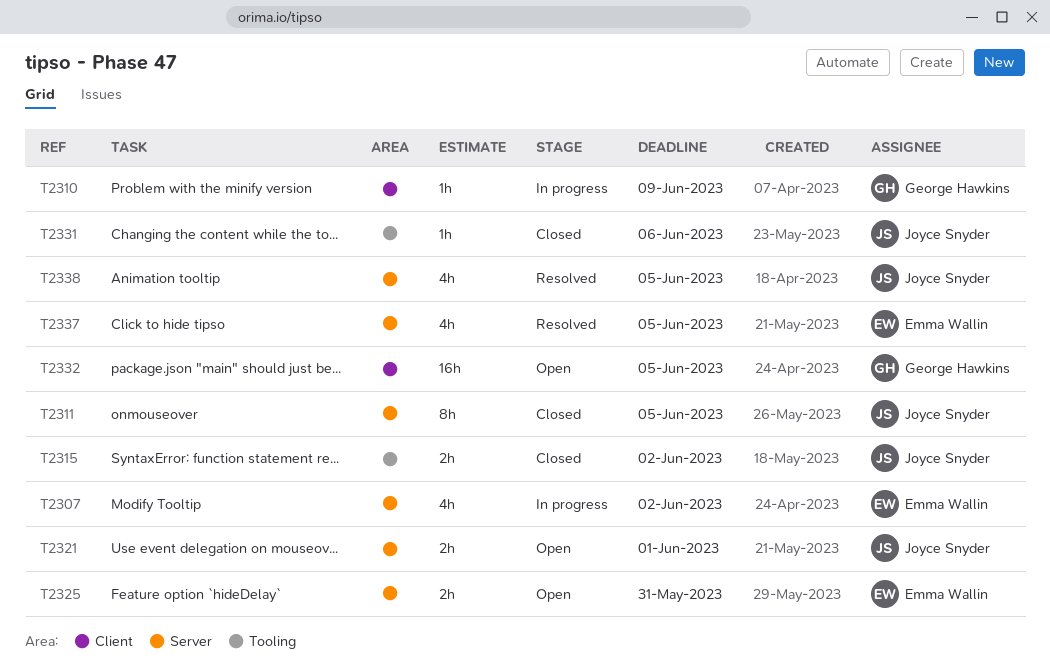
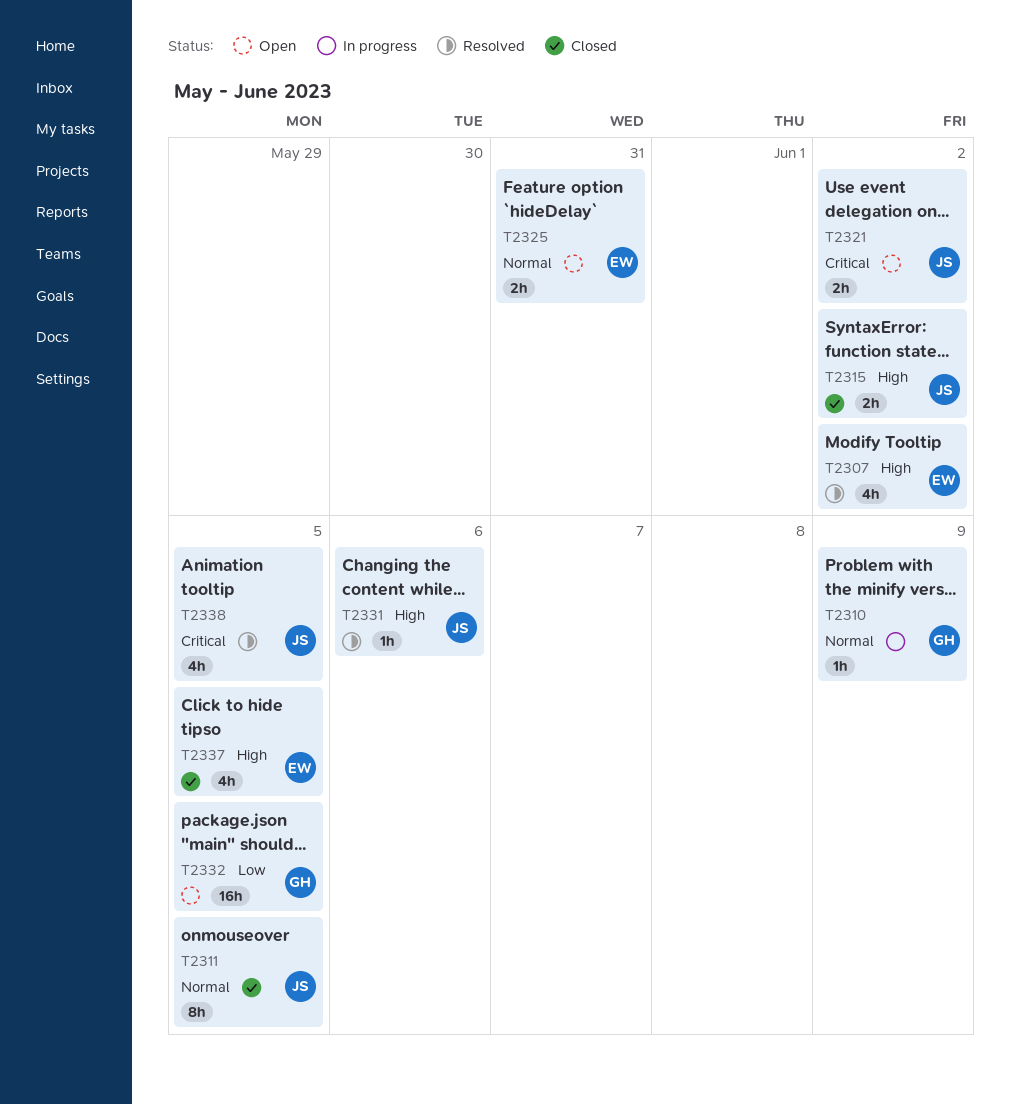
T2307, status: In progress -> Resolved
T2321, due: Jun 1 -> Jun 2
T2331, status: Closed -> Resolved
T2337, status: Resolved -> Closed

